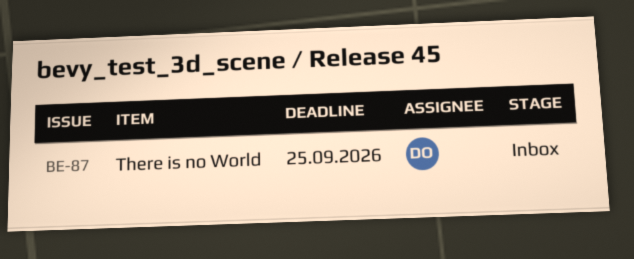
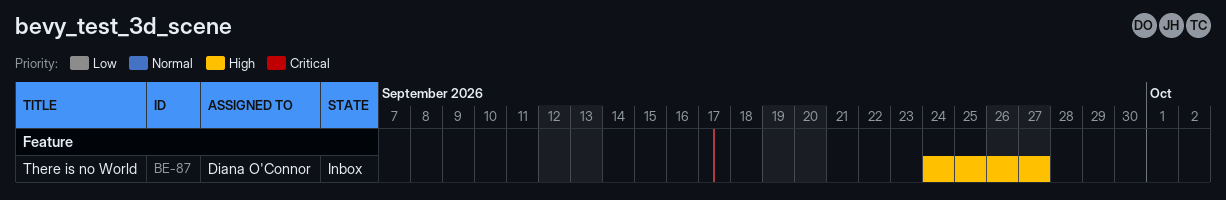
BE-87, due: Sep 25 -> Sep 27

